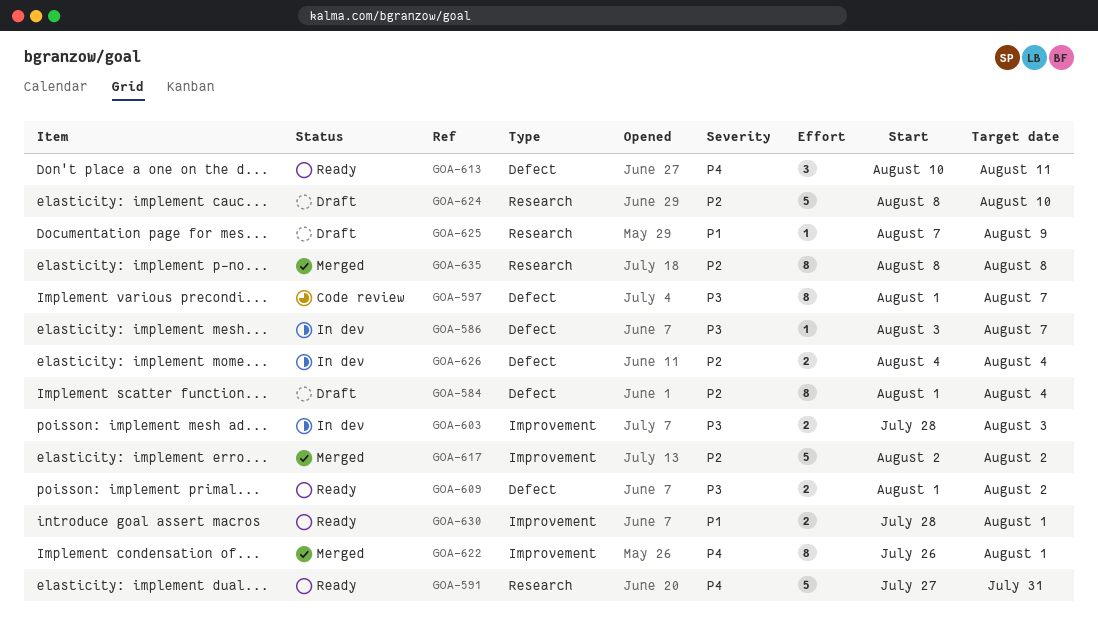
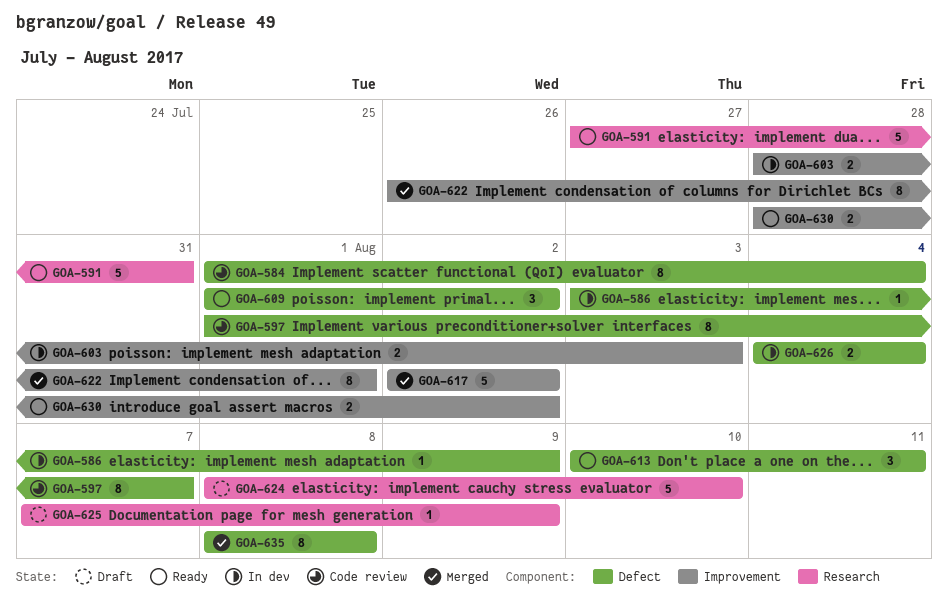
GOA-584, status: Draft -> Code review
GOA-586, due: Aug 7 -> Aug 9
GOA-609, estimate: 2 -> 3
GOA-630, due: Aug 1 -> Aug 2
GOA-635, label: Research -> Defect

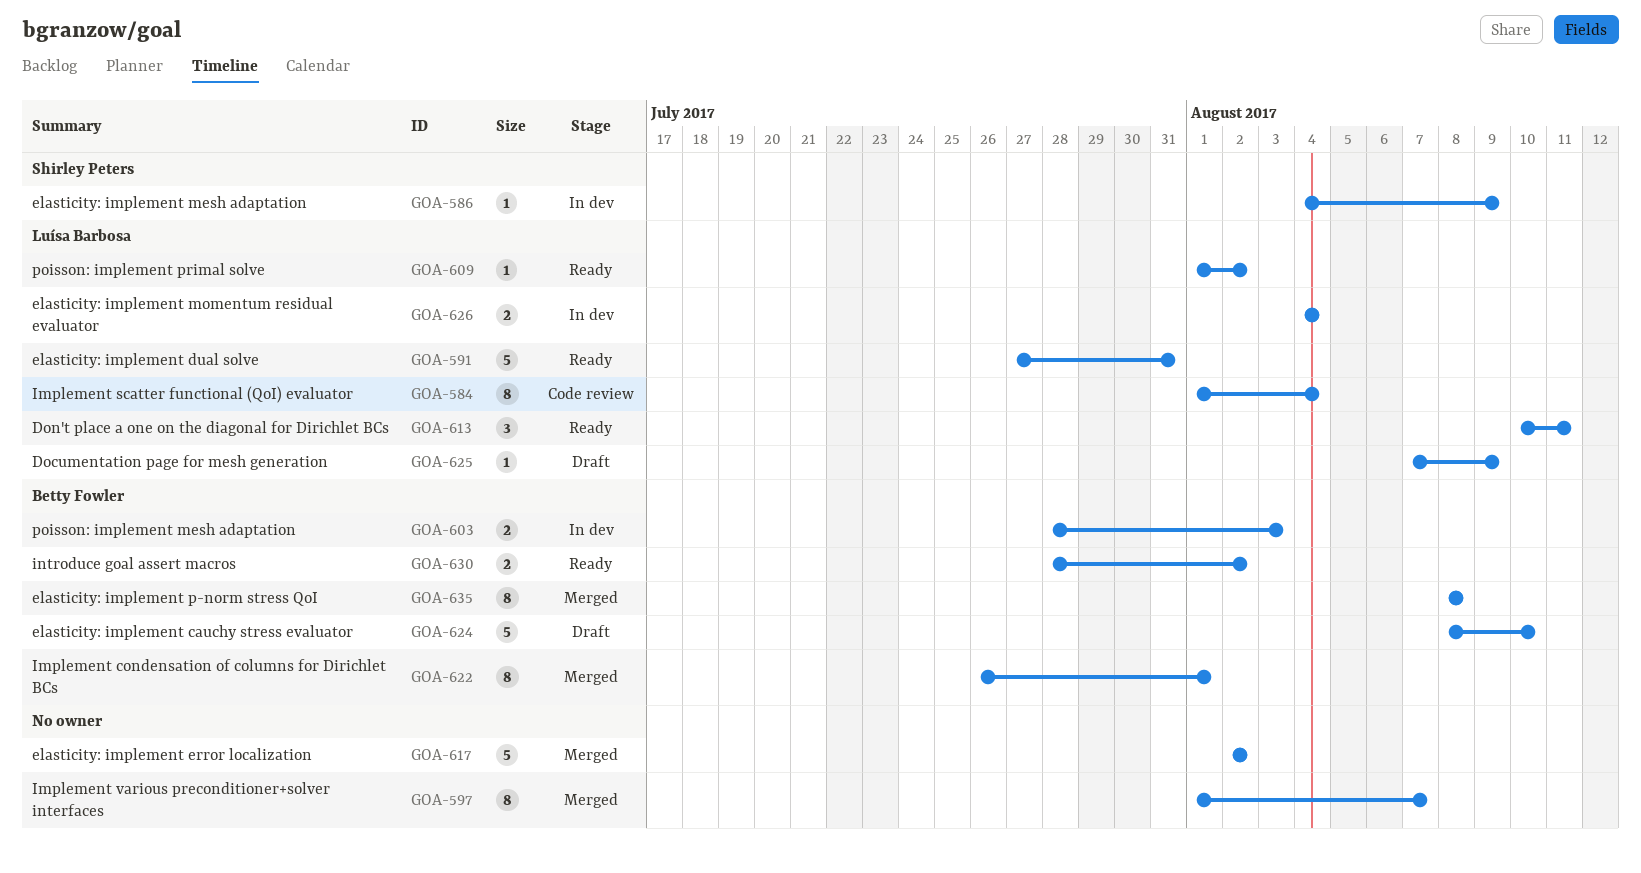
GOA-586, start: Aug 3 -> Aug 4
GOA-597, status: Code review -> Merged
GOA-609, estimate: 3 -> 1

